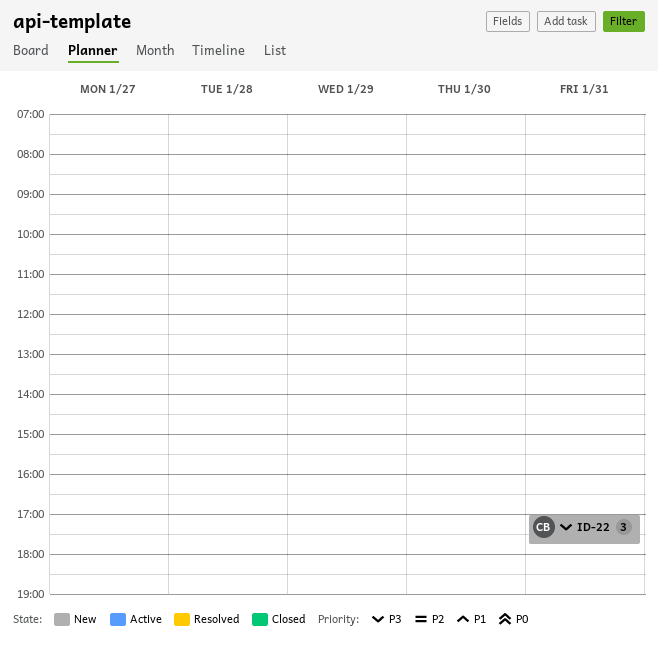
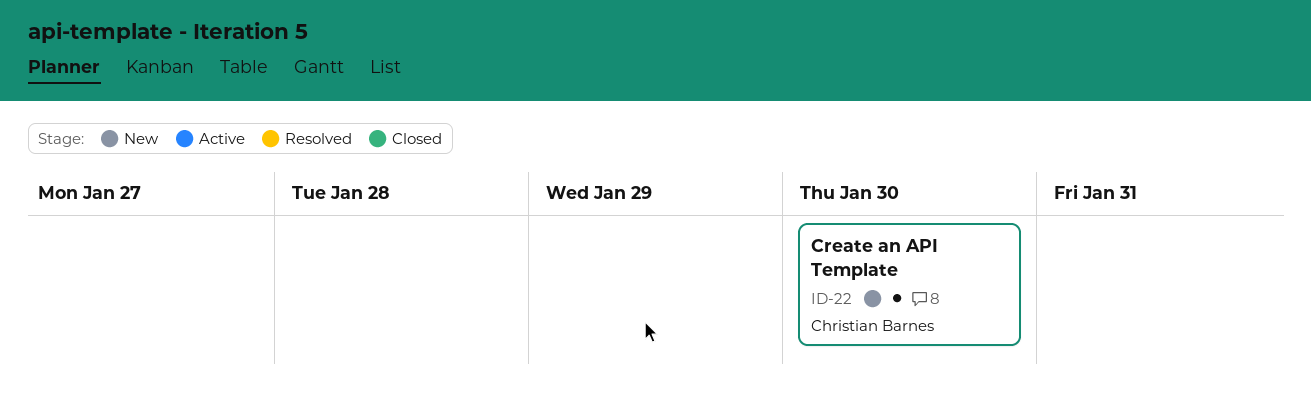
ID-22, estimate: 3 -> 1
ID-22, day: Jan 31 -> Jan 30

